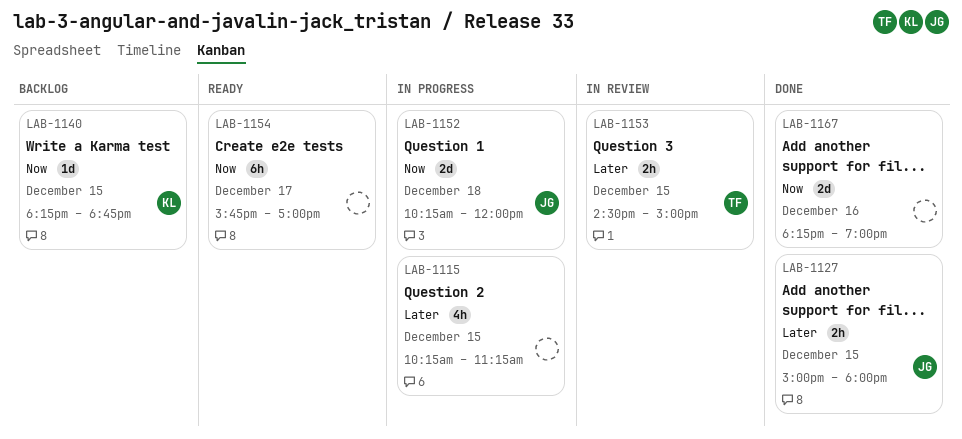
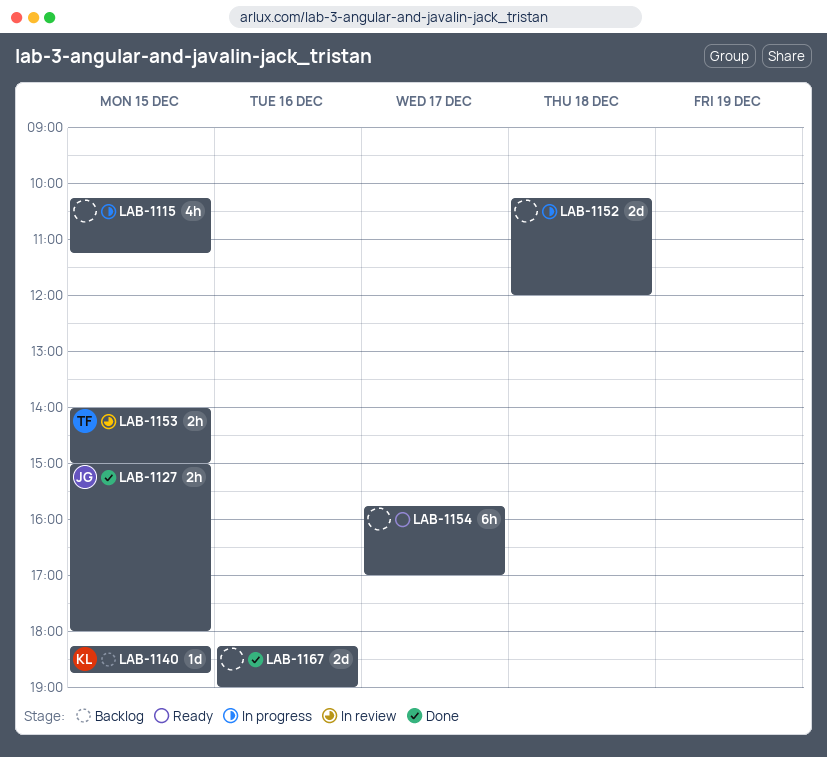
LAB-1152, owner: JG -> none
LAB-1153, begins: 14:30 -> 14:00

